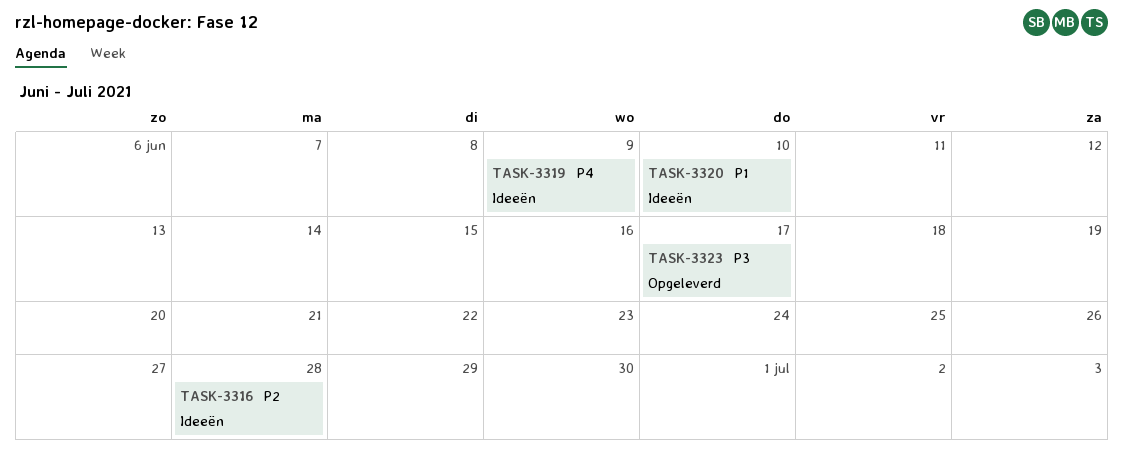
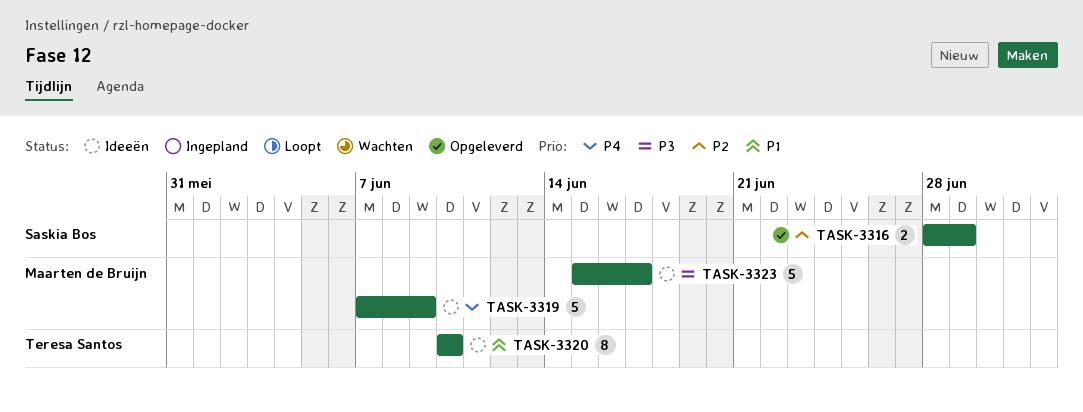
TASK-3316, status: Ideeën -> Opgeleverd
TASK-3316, due: Jun 28 -> Jun 29
TASK-3323, status: Opgeleverd -> Ideeën

